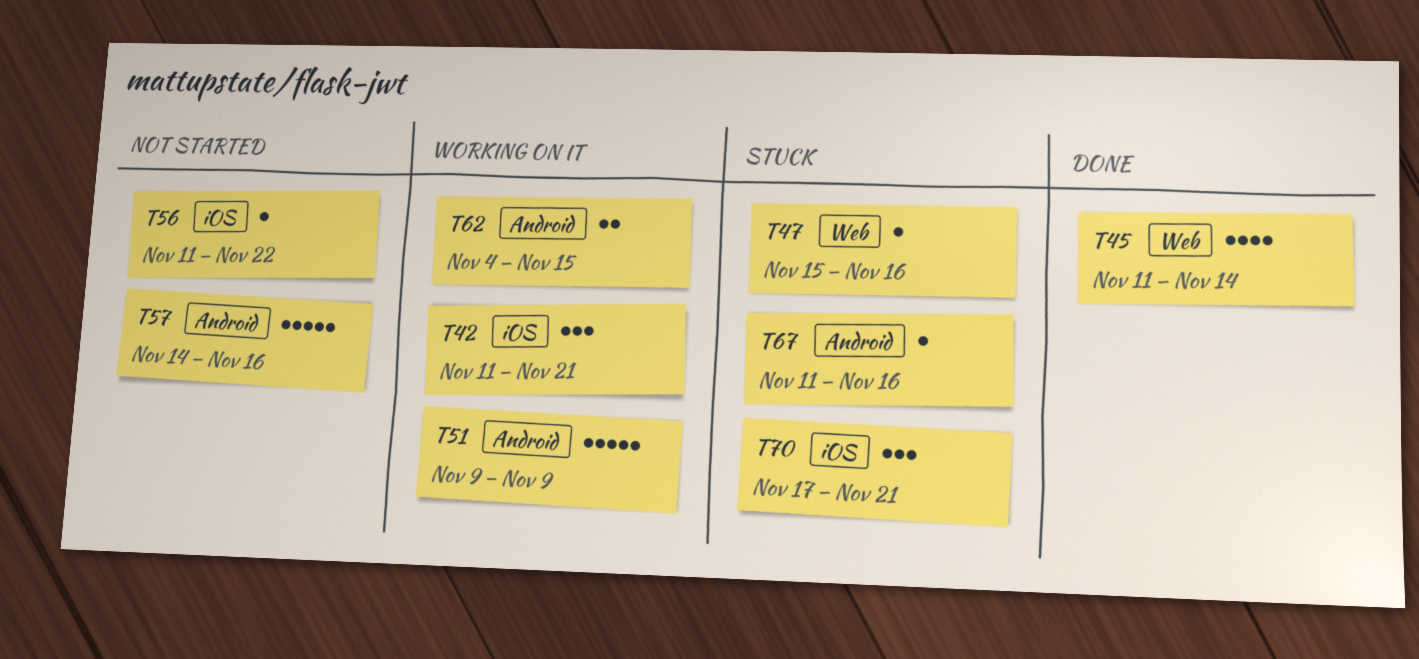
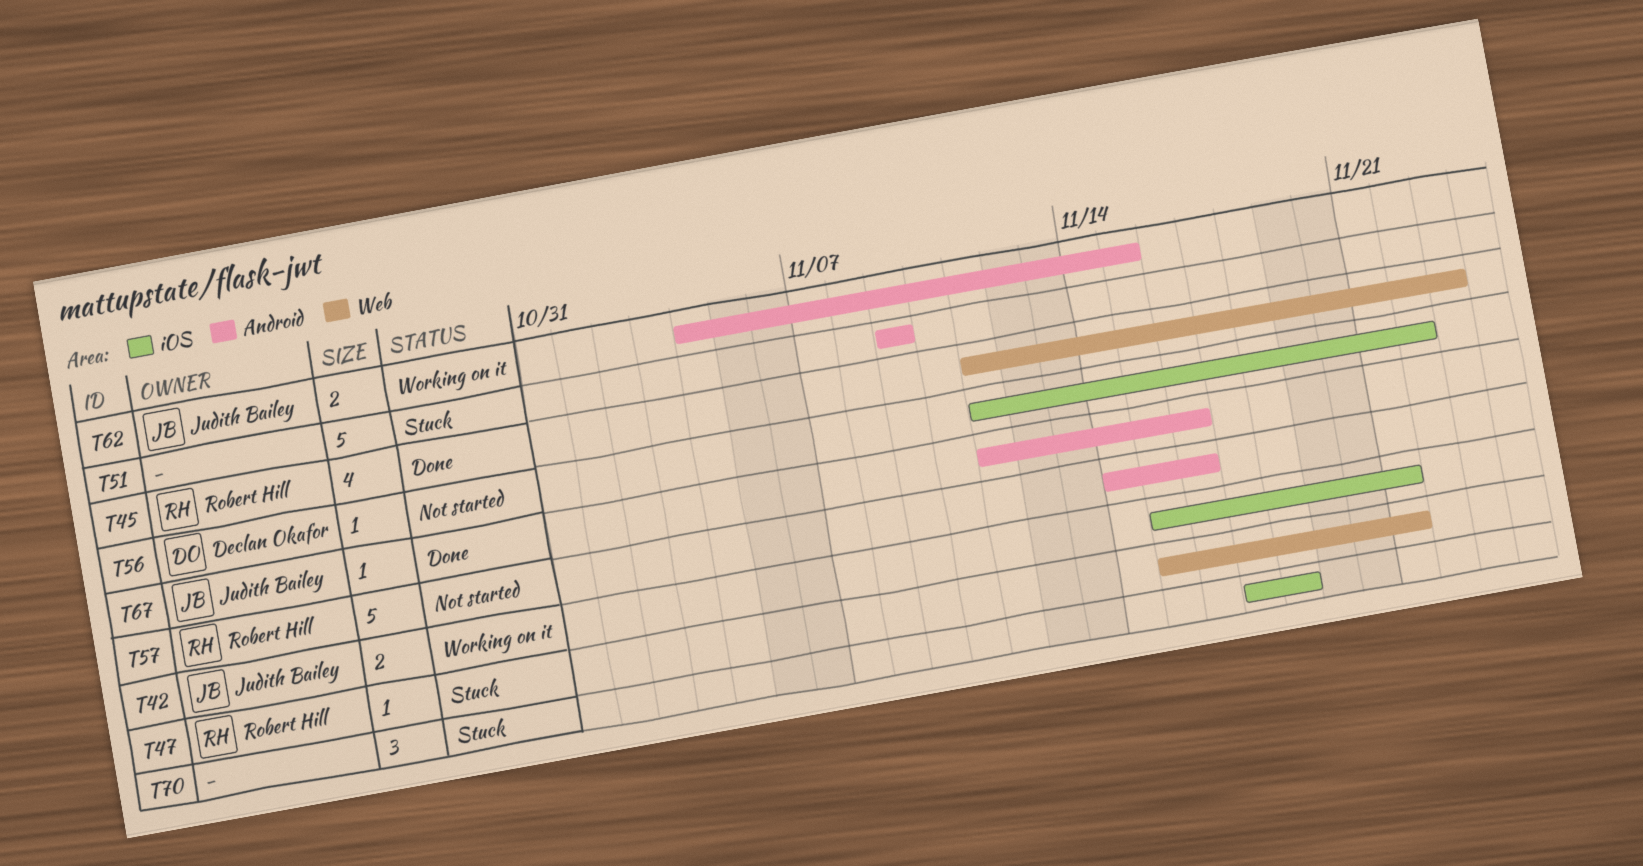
T42, estimate: 3 -> 2
T42, start: Nov 11 -> Nov 15
T45, due: Nov 14 -> Nov 23
T47, due: Nov 16 -> Nov 21
T51, status: Working on it -> Stuck
T67, status: Stuck -> Done
T70, due: Nov 21 -> Nov 18

